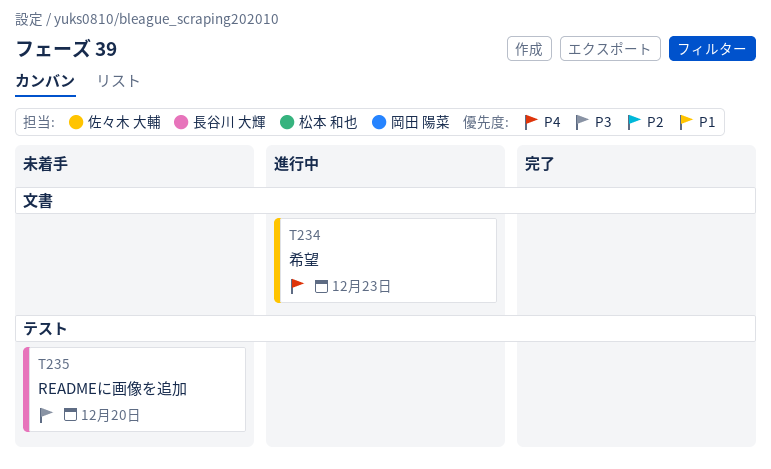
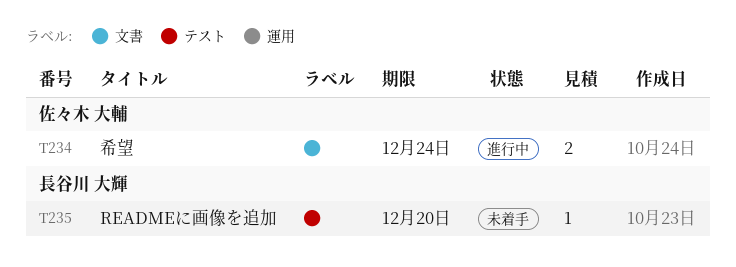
T234, due: Dec 23 -> Dec 24

